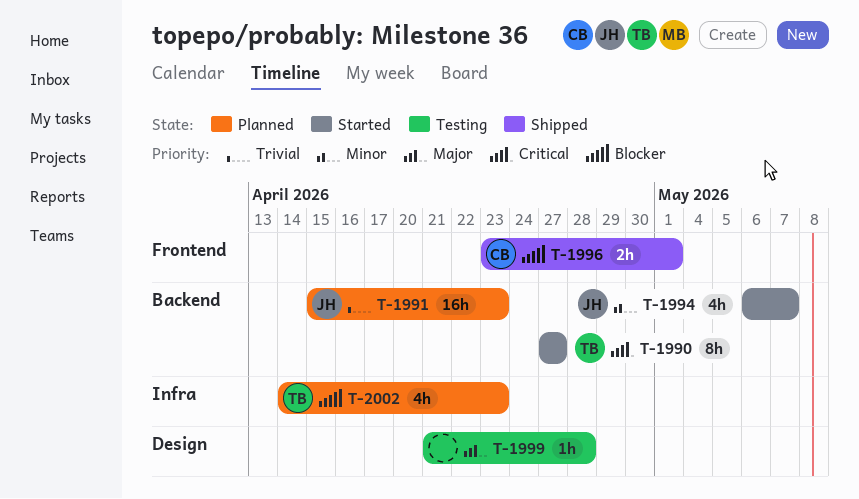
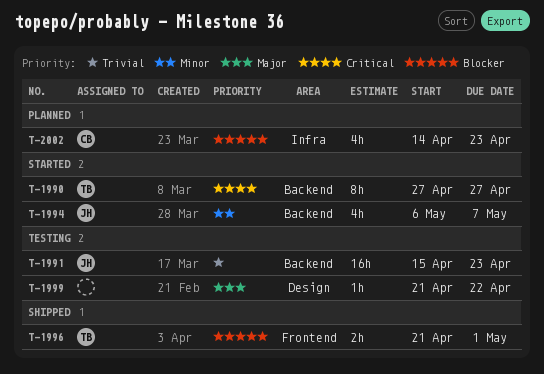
T-1991, status: Planned -> Testing
T-1996, owner: CB -> TB
T-1996, start: Apr 23 -> Apr 21
T-1999, due: Apr 28 -> Apr 22
T-2002, owner: TB -> CB

